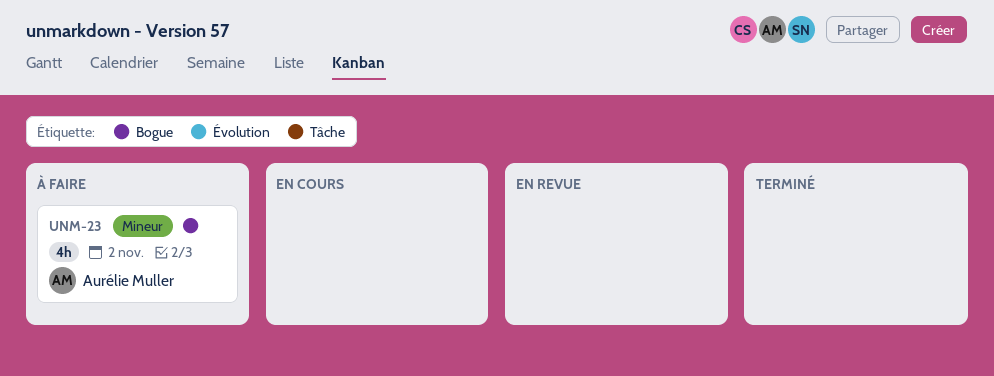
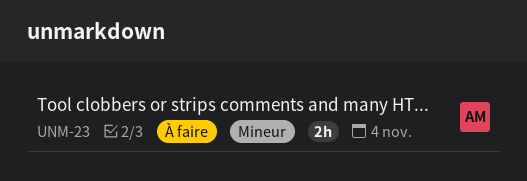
UNM-23, estimate: 4h -> 2h
UNM-23, due: Nov 2 -> Nov 4

